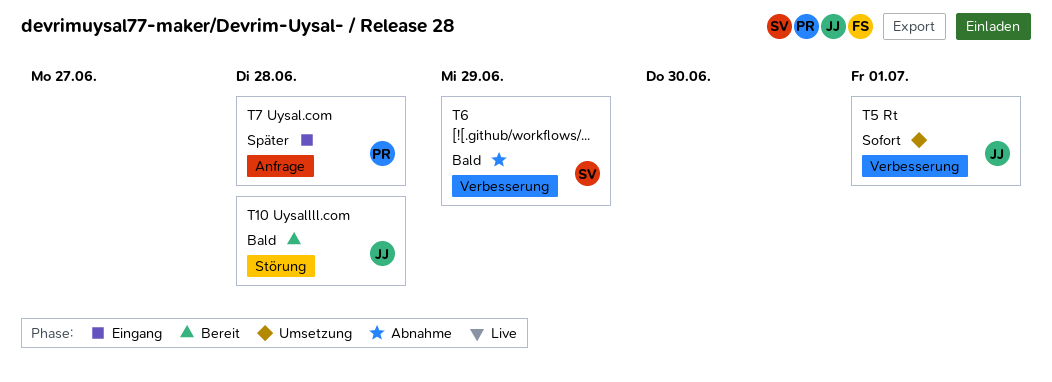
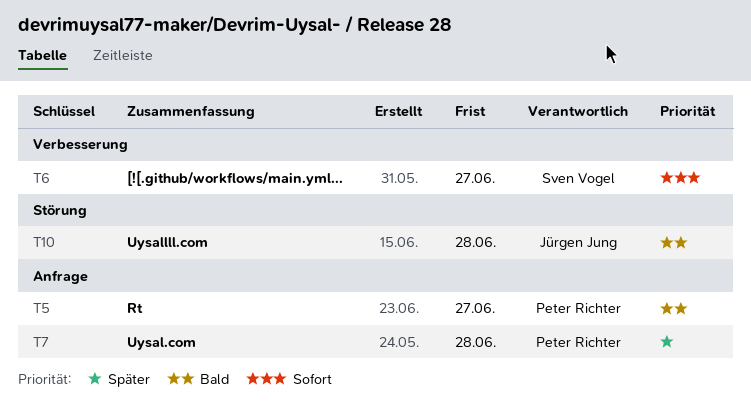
T5, owner: Jürgen Jung -> Peter Richter
T5, priority: Sofort -> Bald
T5, label: Verbesserung -> Anfrage
T5, due: Jul 1 -> Jun 27
T6, priority: Bald -> Sofort
T6, due: Jun 29 -> Jun 27

